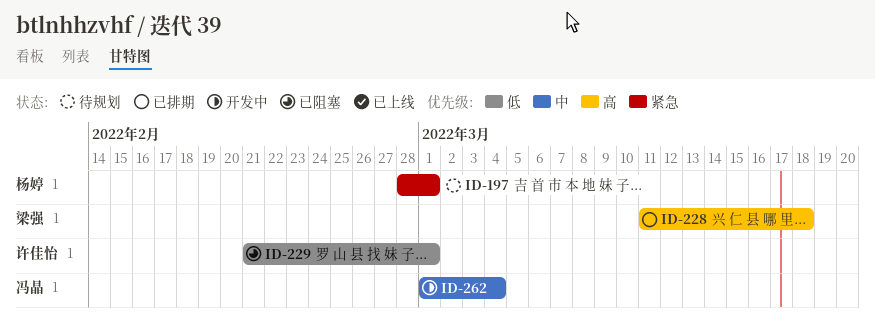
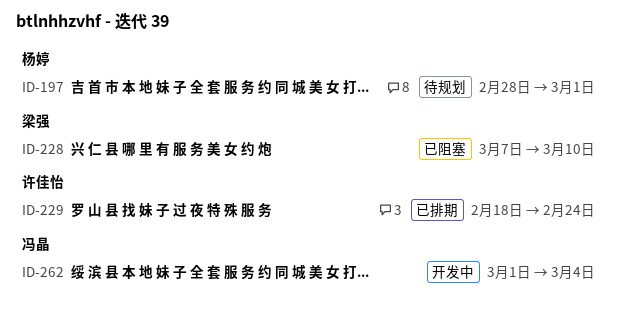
ID-228, status: 已排期 -> 已阻塞
ID-228, start: Mar 11 -> Mar 7
ID-228, due: Mar 18 -> Mar 10
ID-229, status: 已阻塞 -> 已排期
ID-229, start: Feb 21 -> Feb 18
ID-229, due: Mar 1 -> Feb 24

